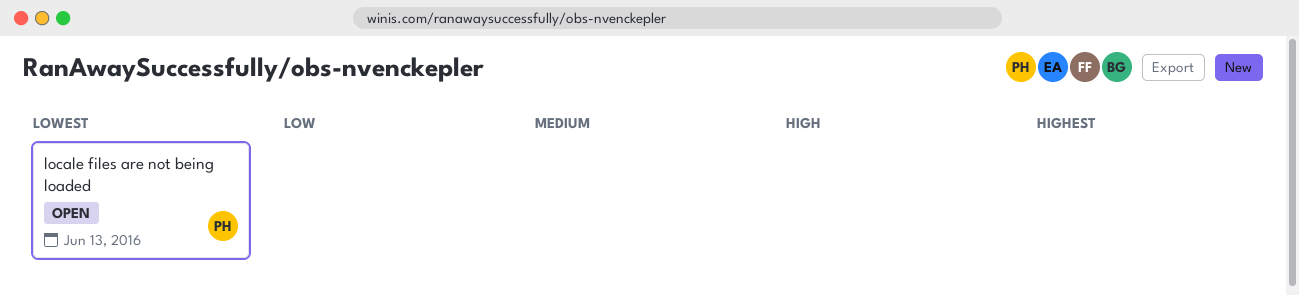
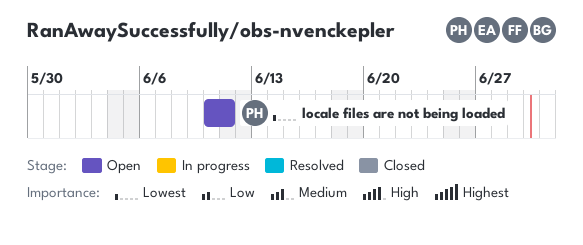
locale files are not being loaded, due: Jun 13 -> Jun 11

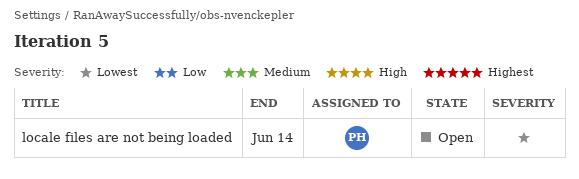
locale files are not being loaded, due: Jun 11 -> Jun 14

